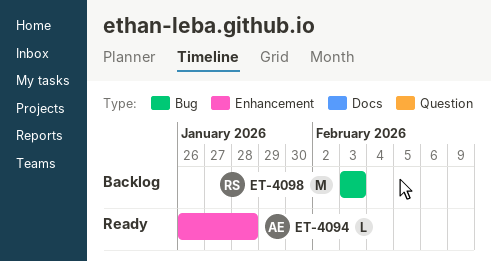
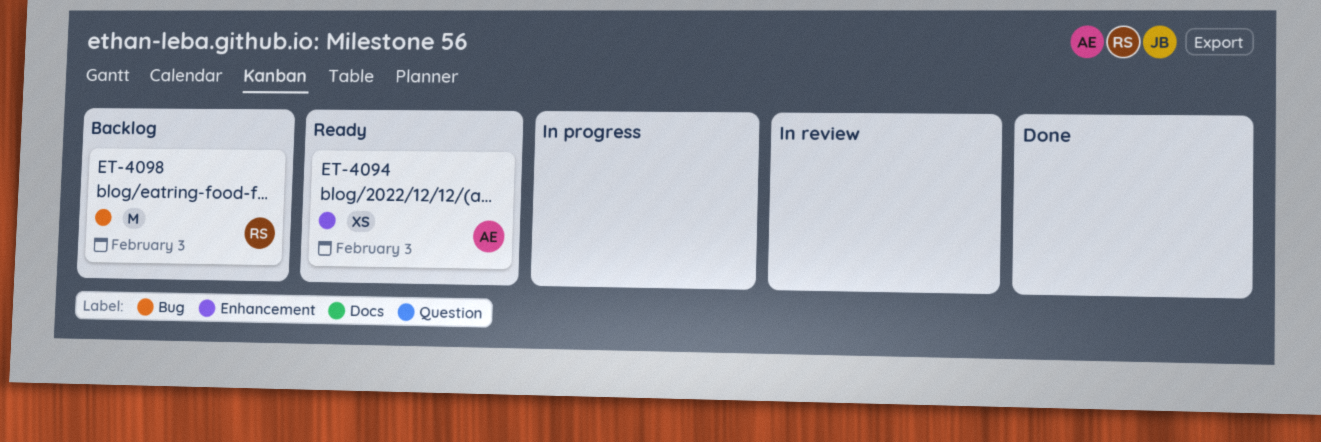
ET-4094, estimate: L -> XS
ET-4094, due: Jan 28 -> Feb 3

